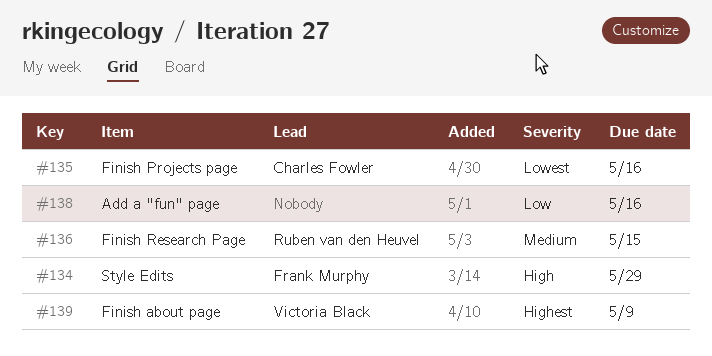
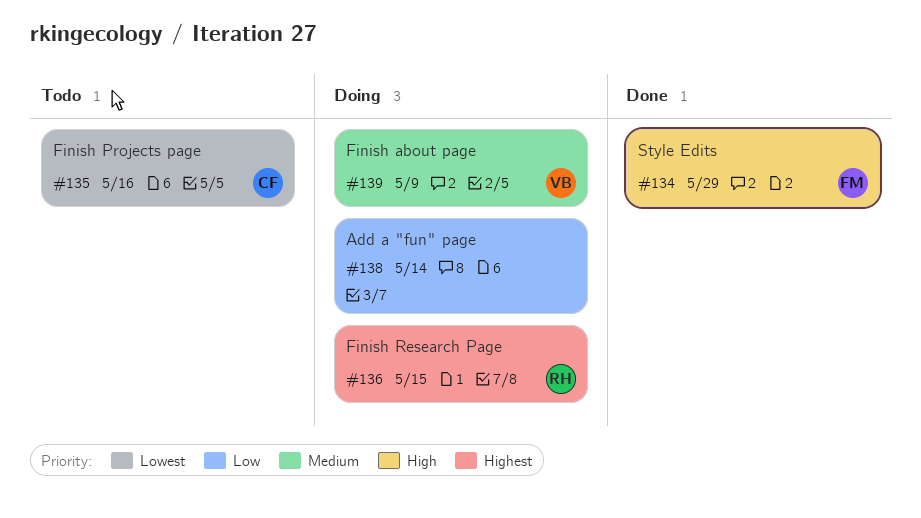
#136, priority: Medium -> Highest
#138, due: May 16 -> May 14
#139, priority: Highest -> Medium

